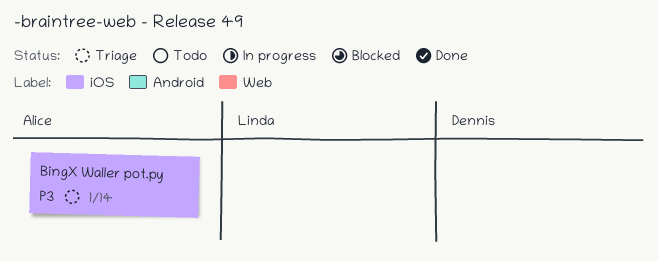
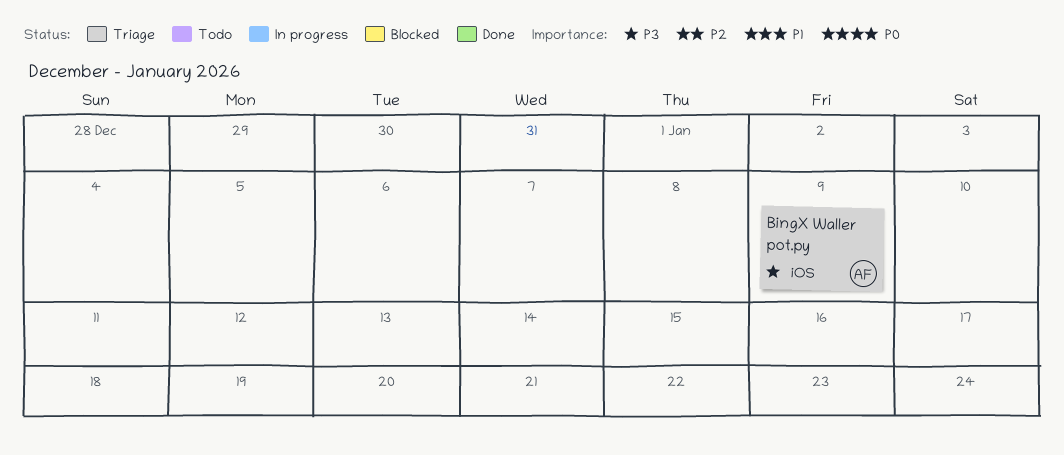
BingX Waller pot.py, due: Jan 14 -> Jan 9

